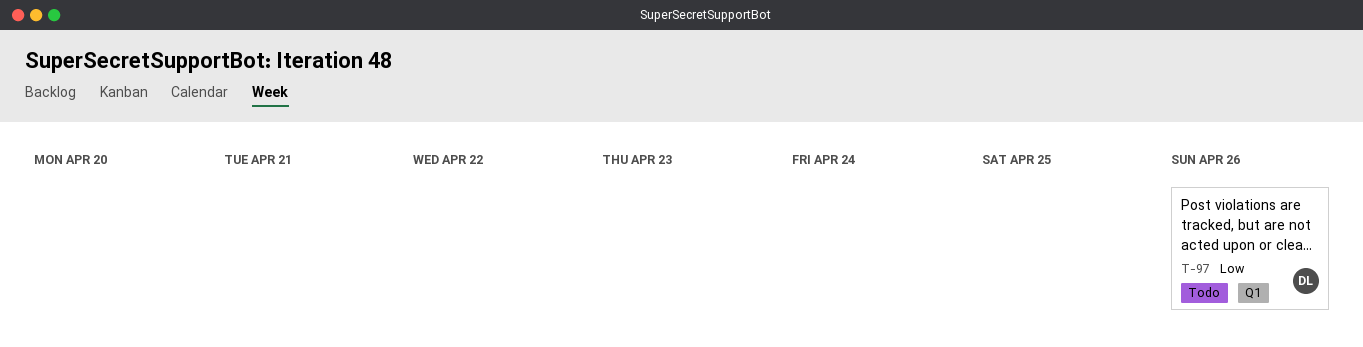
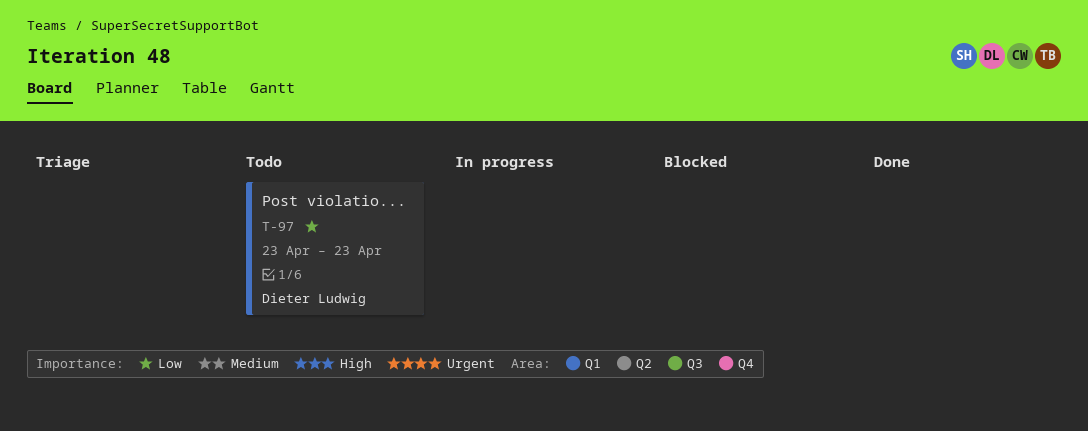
T-97, due: Apr 26 -> Apr 23

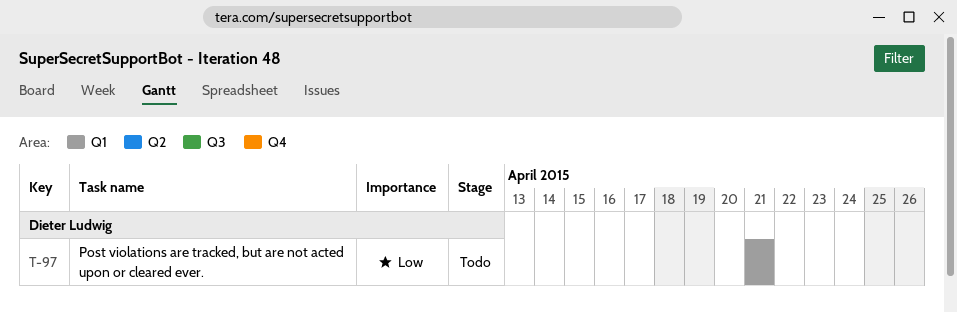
T-97, start: Apr 23 -> Apr 21
T-97, due: Apr 23 -> Apr 21

